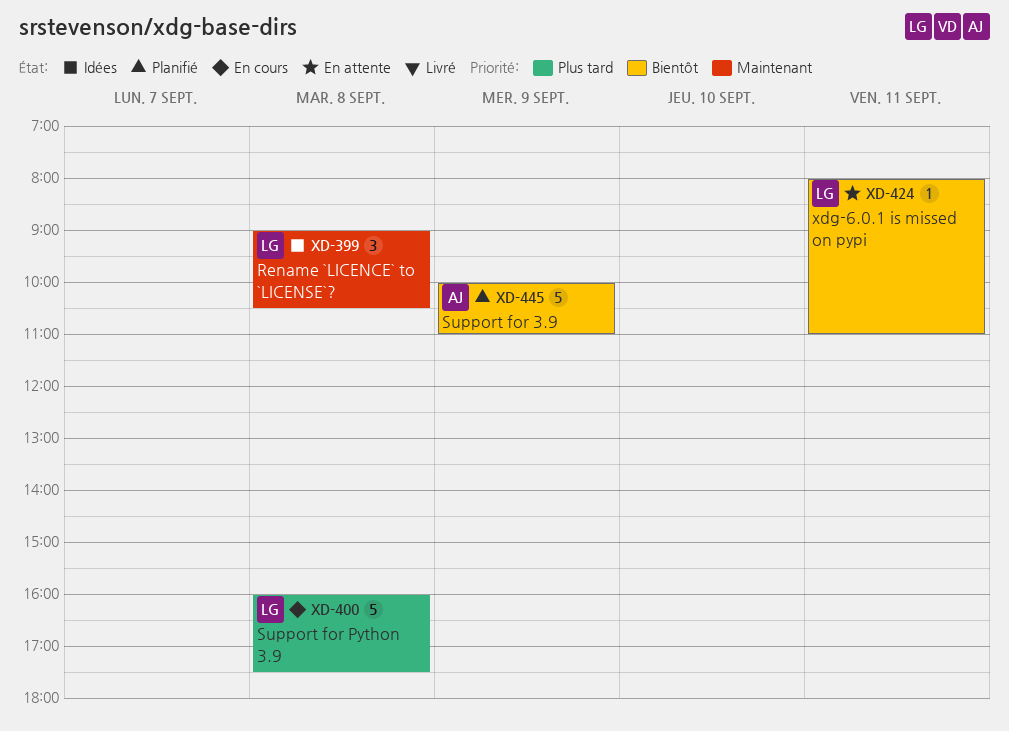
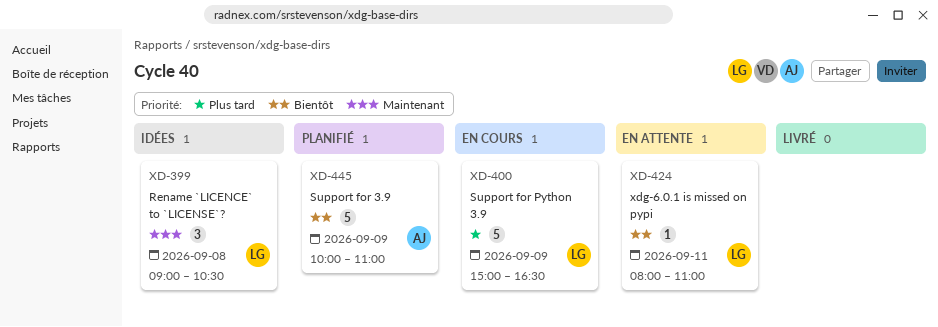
XD-400, day: Sep 8 -> Sep 9
XD-400, begins: 16:00 -> 15:00
XD-400, ends: 17:30 -> 16:30

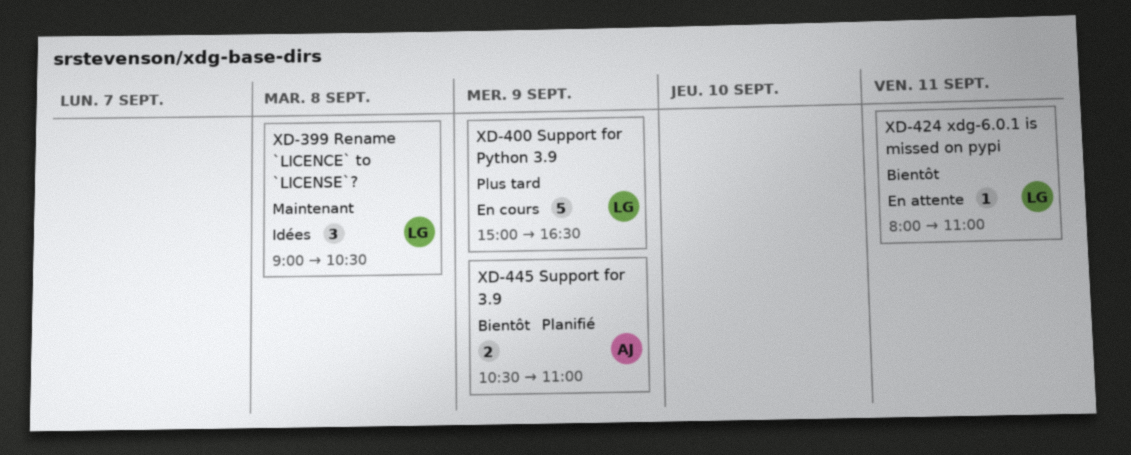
XD-445, estimate: 5 -> 2
XD-445, begins: 10:00 -> 10:30

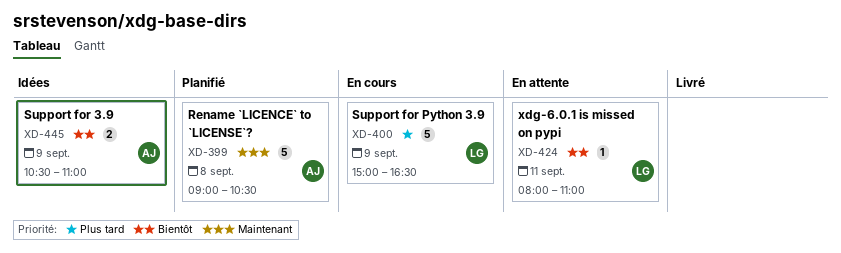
XD-399, status: Idées -> Planifié
XD-399, owner: LG -> AJ
XD-399, estimate: 3 -> 5
XD-445, status: Planifié -> Idées

